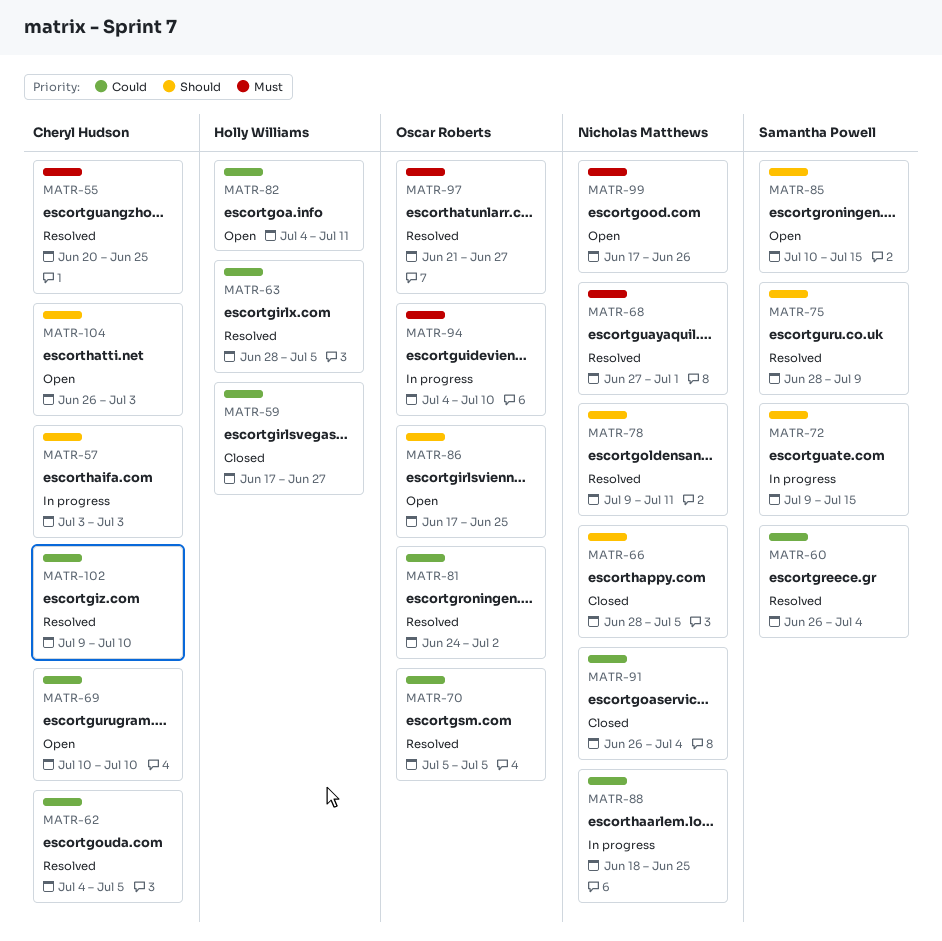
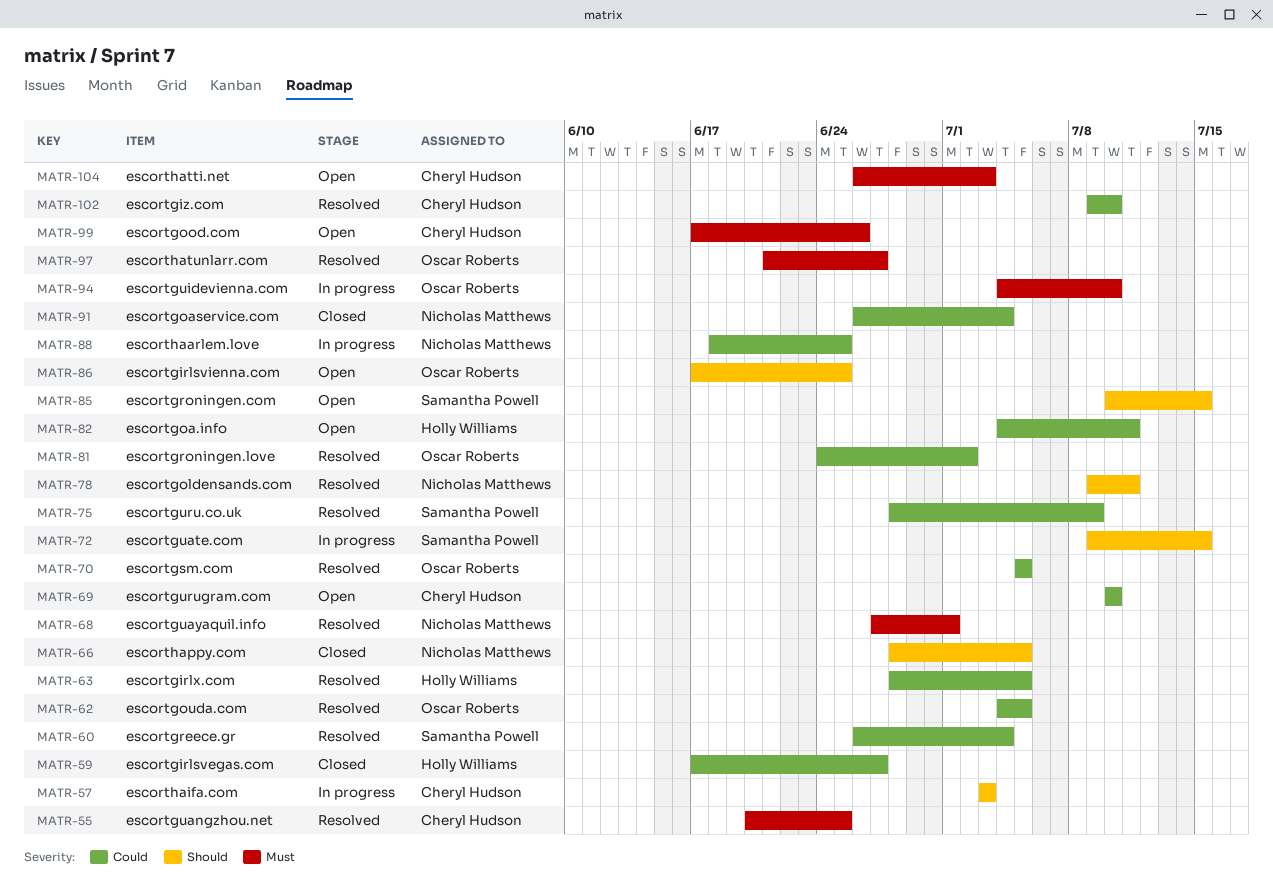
MATR-62, owner: Cheryl Hudson -> Oscar Roberts
MATR-75, priority: Should -> Could
MATR-99, owner: Nicholas Matthews -> Cheryl Hudson
MATR-104, priority: Should -> Must

